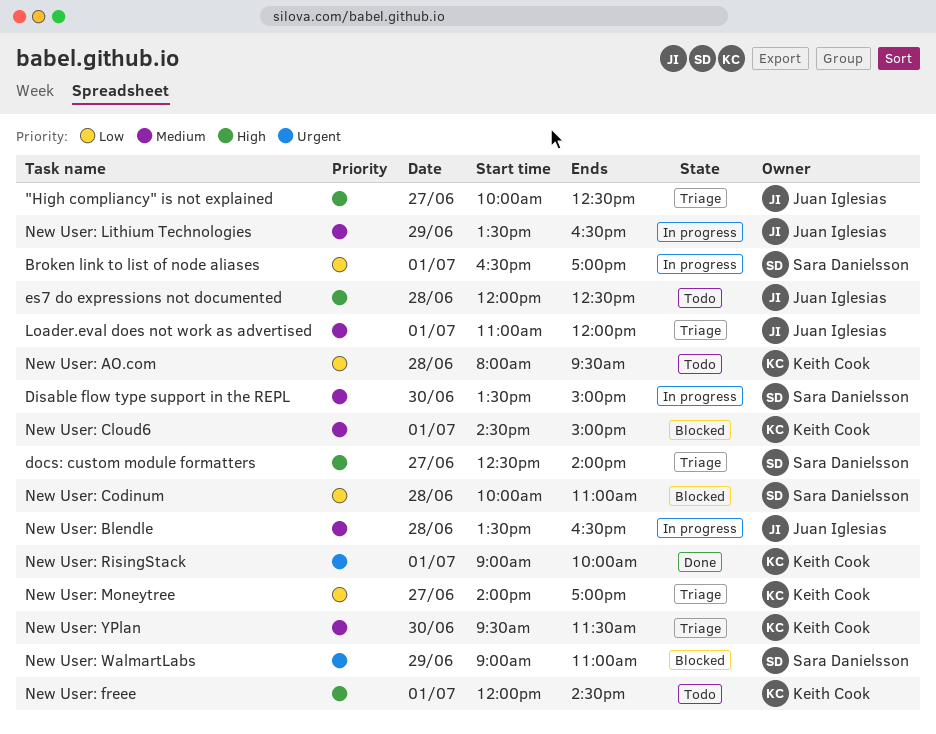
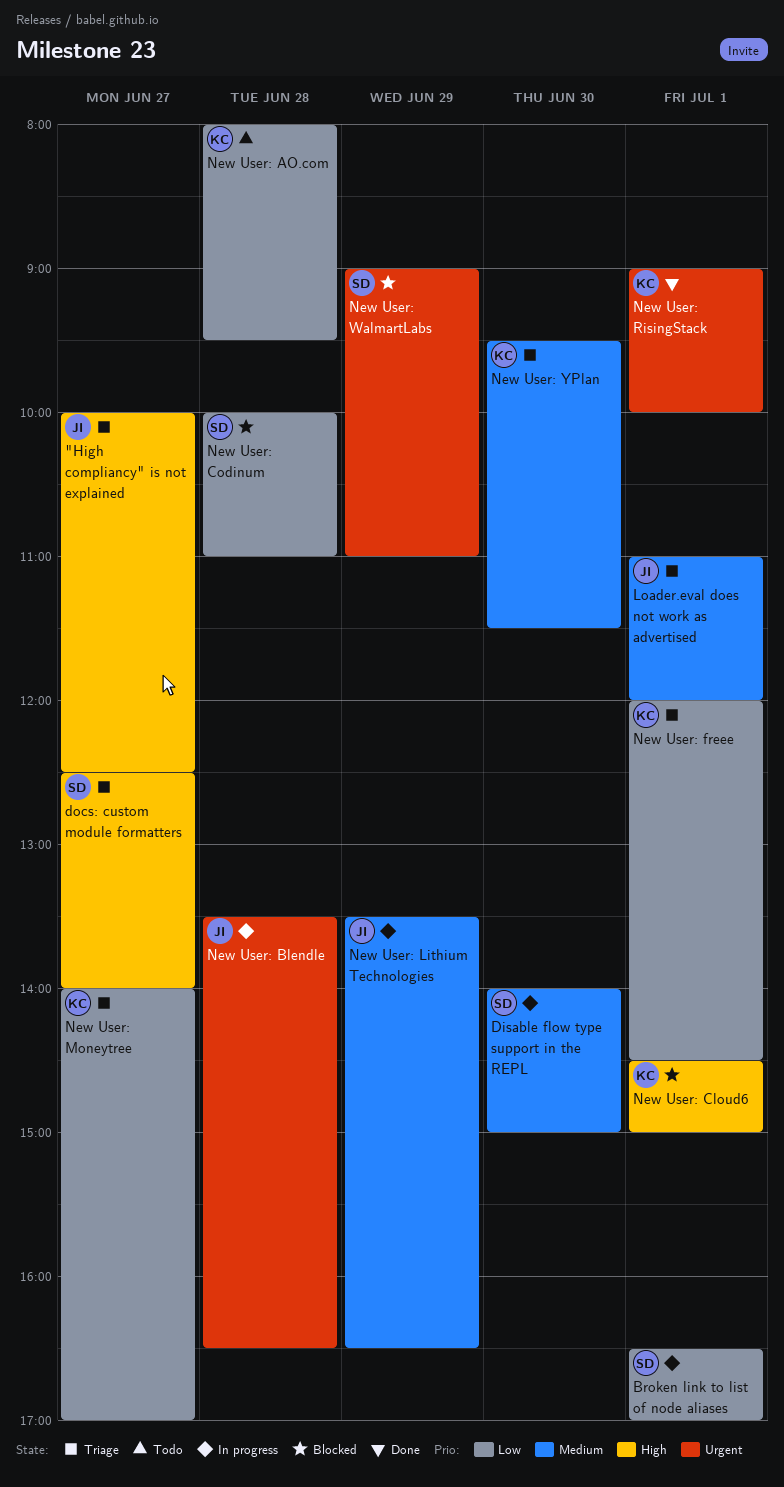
Disable flow type support in the REPL, begins: 13:30 -> 14:00
es7 do expressions not documented: present -> none
New User: Blendle, priority: Medium -> Urgent
New User: Cloud6, priority: Medium -> High
New User: freee, status: Todo -> Triage
New User: freee, priority: High -> Low

